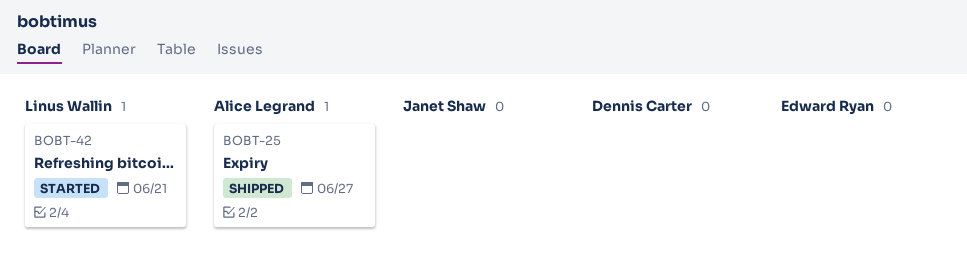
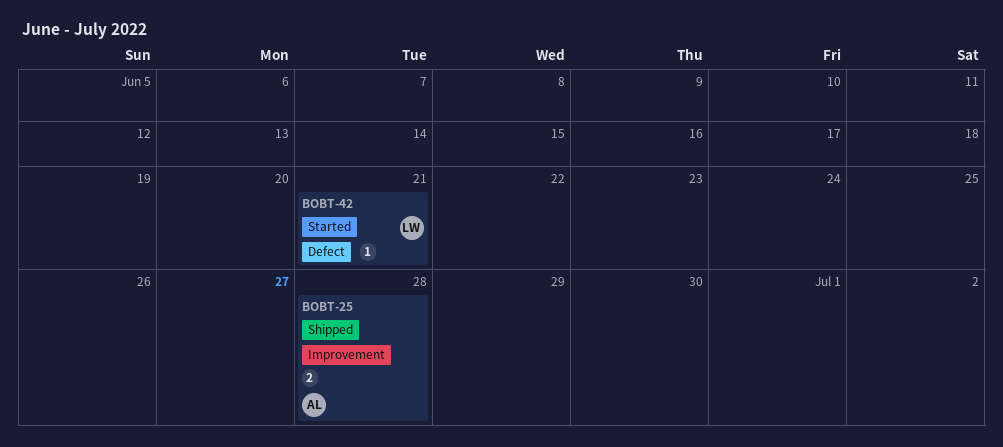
BOBT-25, due: Jun 27 -> Jun 28

